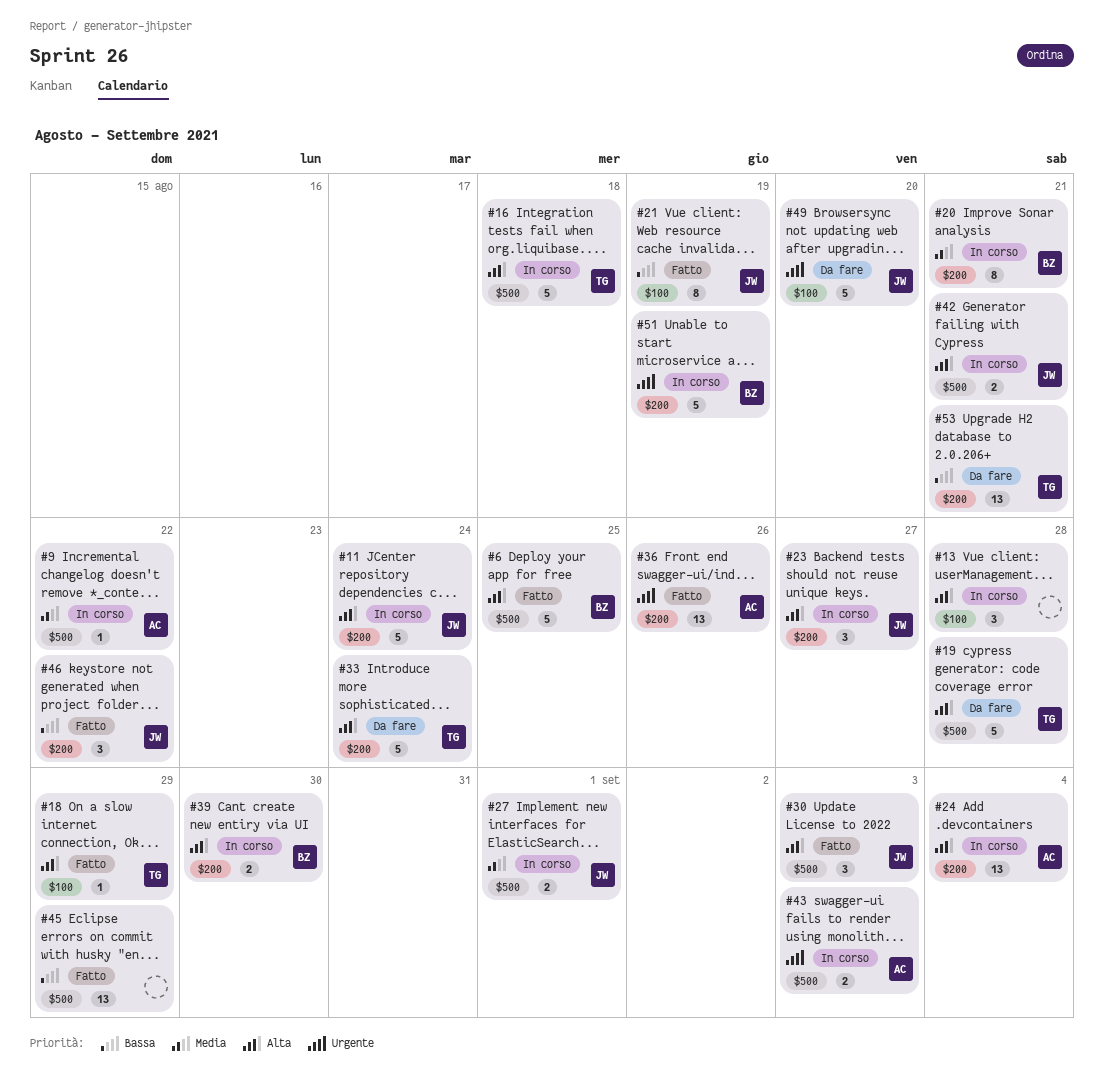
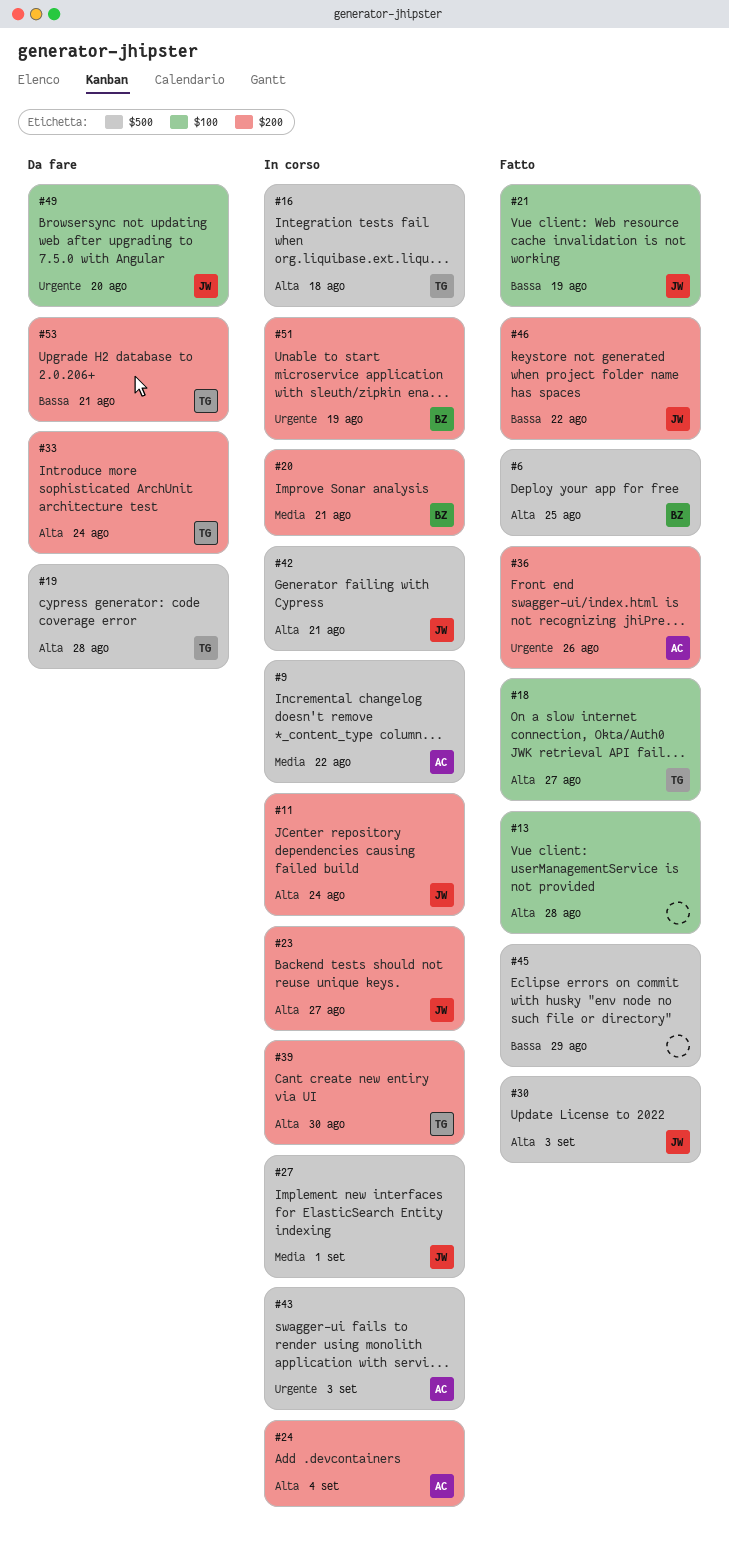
#13, status: In corso -> Fatto
#18, due: Aug 29 -> Aug 27
#39, owner: BZ -> TG

